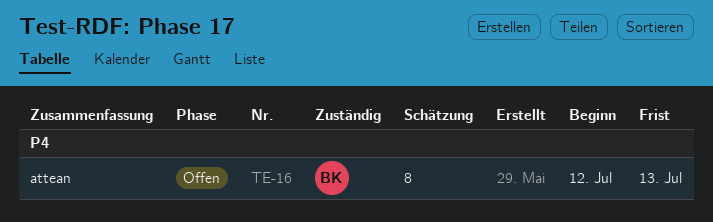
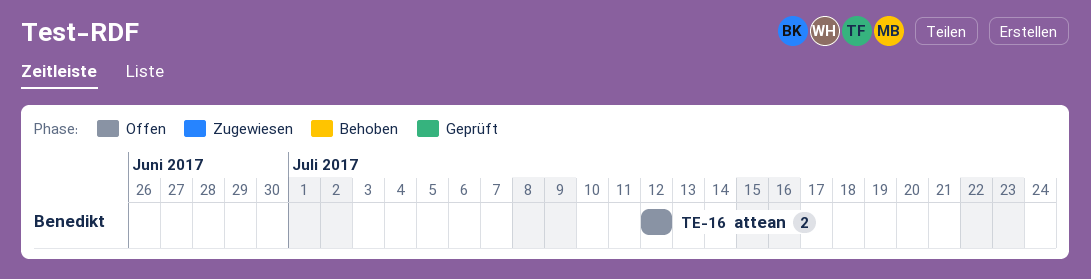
TE-16, estimate: 8 -> 2
TE-16, due: Jul 13 -> Jul 12

